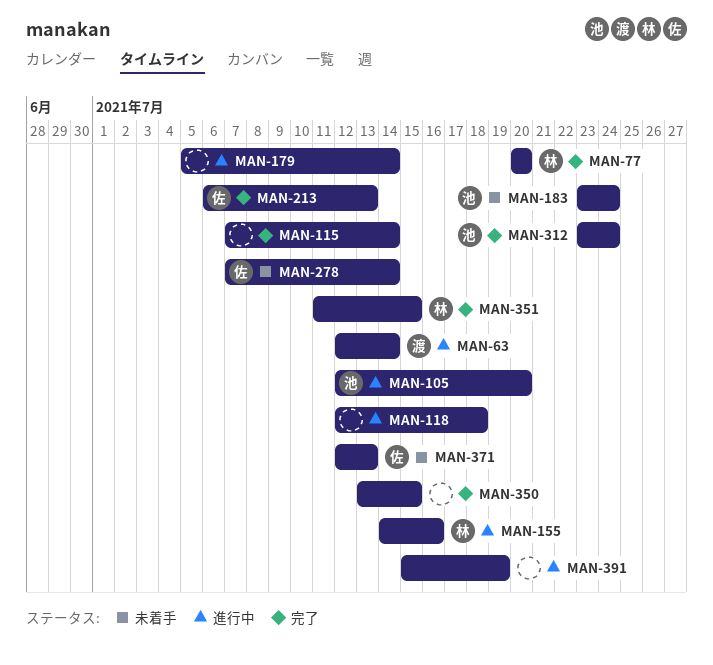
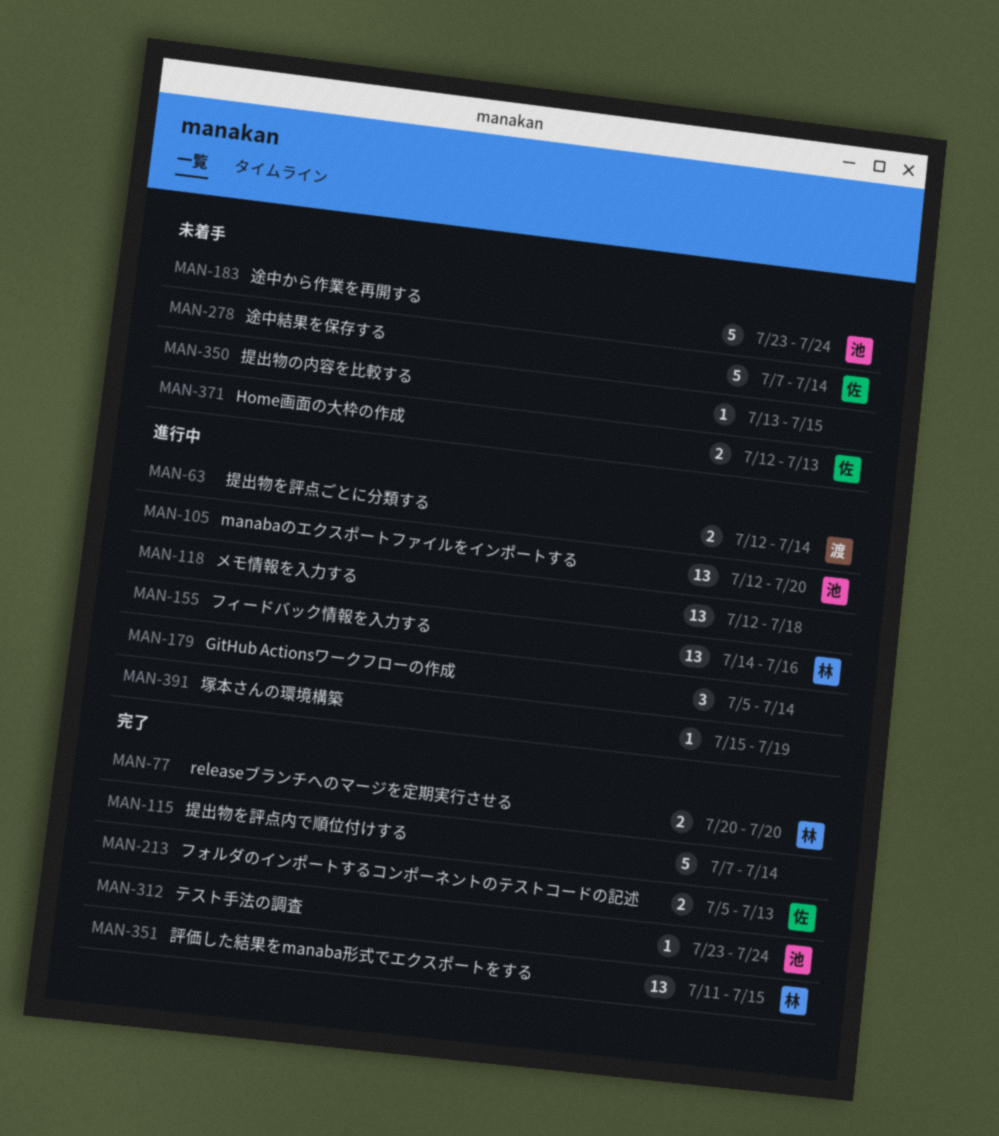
MAN-213, start: Jul 6 -> Jul 5
MAN-350, status: 完了 -> 未着手

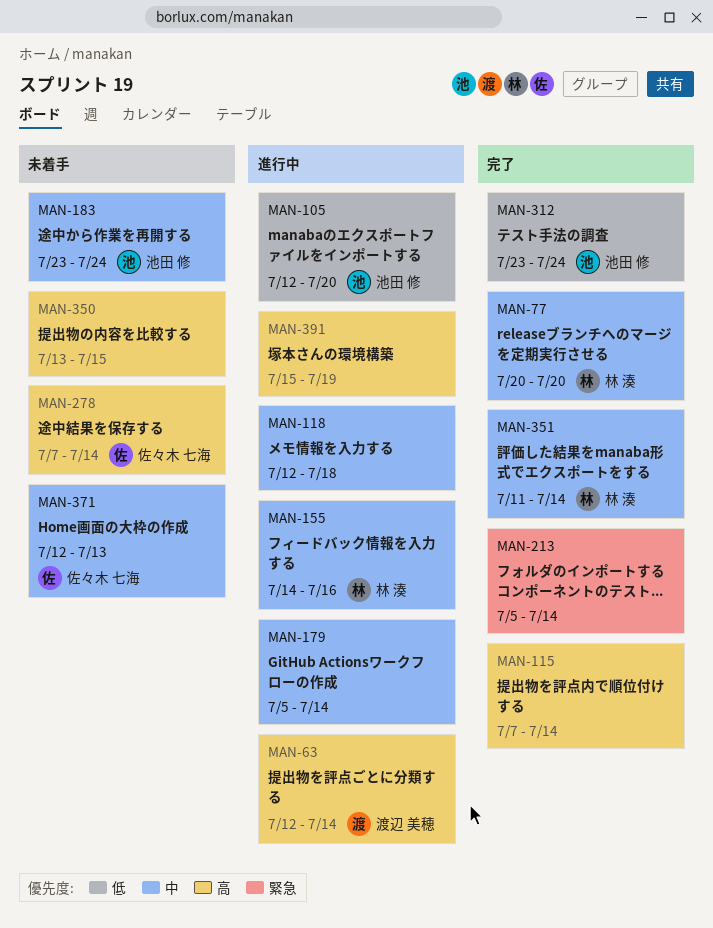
MAN-213, owner: 佐々木 七海 -> none
MAN-213, due: Jul 13 -> Jul 14
MAN-351, due: Jul 15 -> Jul 14

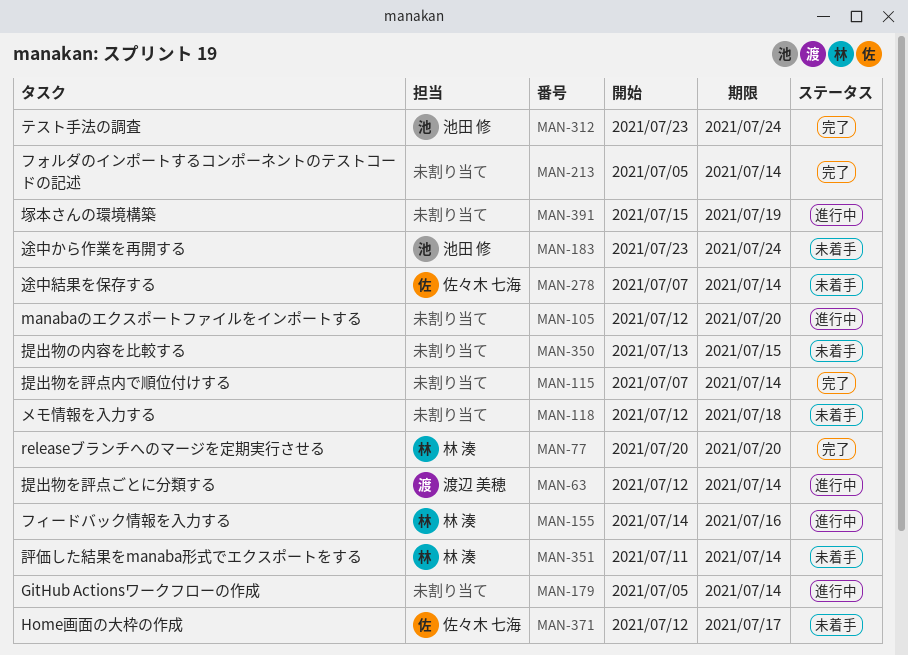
MAN-105, owner: 池田 修 -> none
MAN-118, status: 進行中 -> 未着手
MAN-351, status: 完了 -> 未着手
MAN-371, due: Jul 13 -> Jul 17

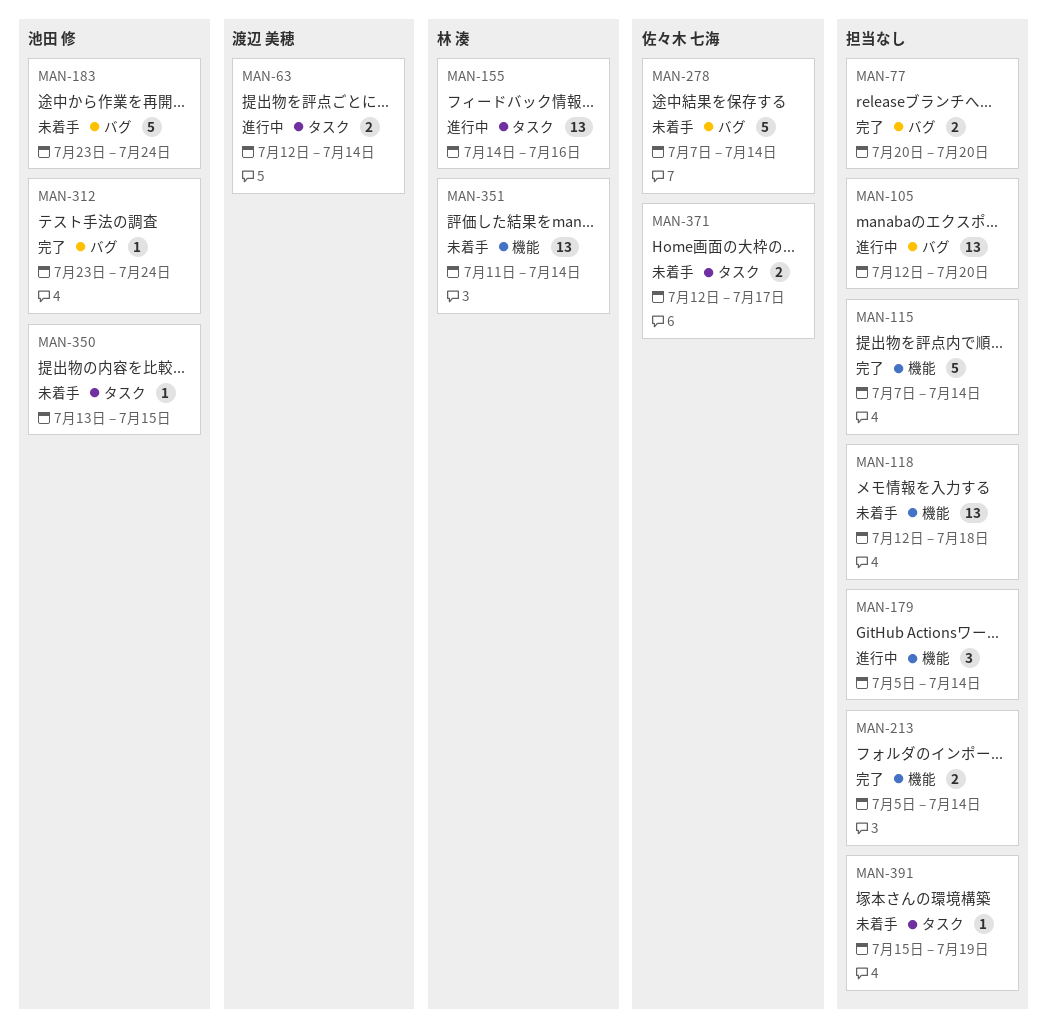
MAN-77, owner: 林 湊 -> none
MAN-350, owner: none -> 池田 修
MAN-391, status: 進行中 -> 未着手

